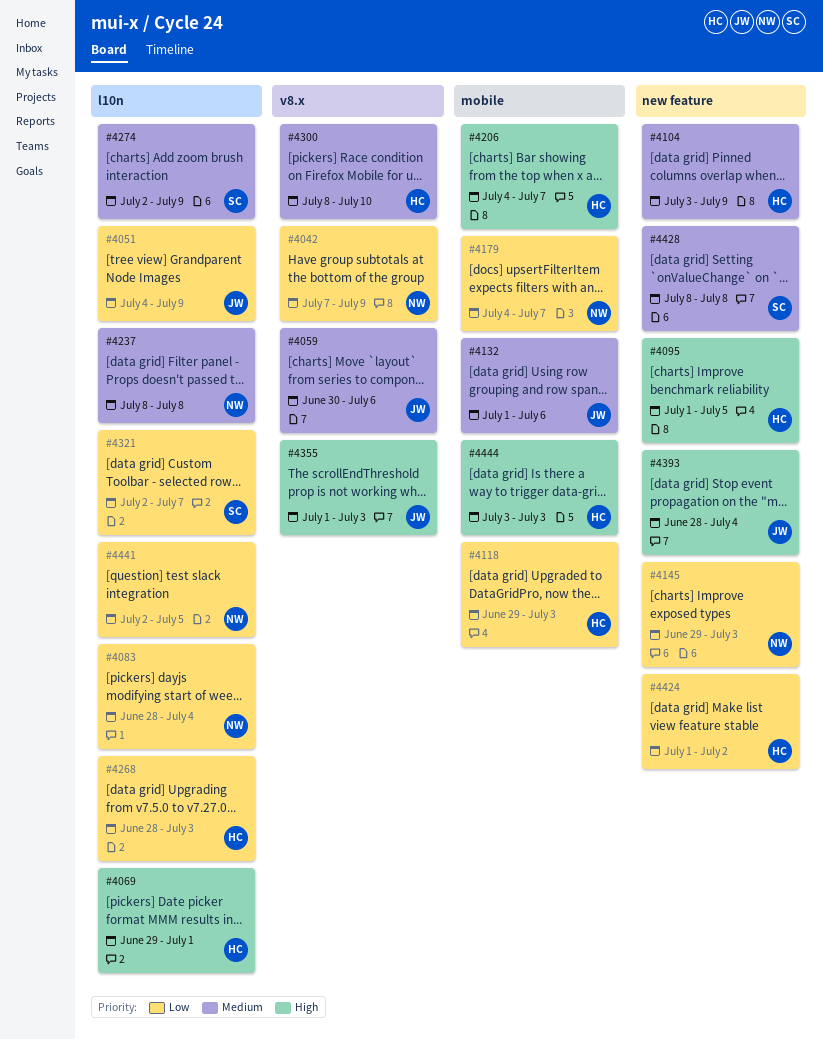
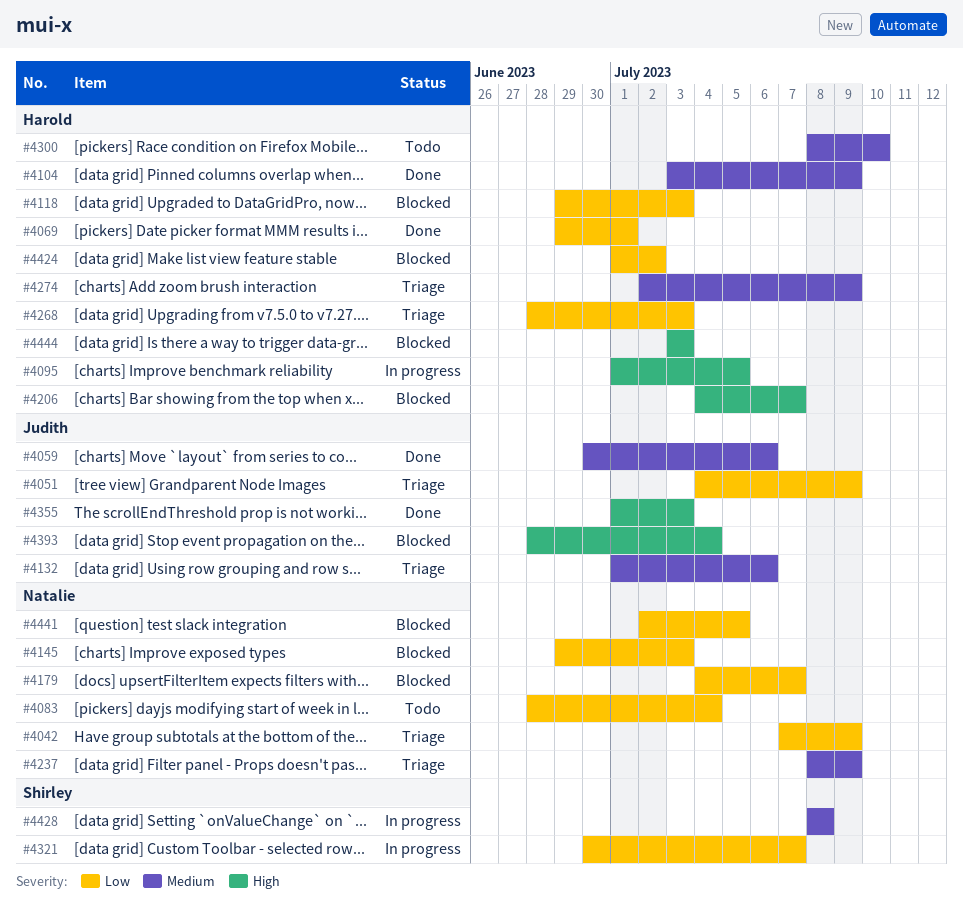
#4069, priority: High -> Low
#4237, due: Jul 8 -> Jul 9
#4274, owner: Shirley -> Harold
#4321, start: Jul 2 -> Jun 30

